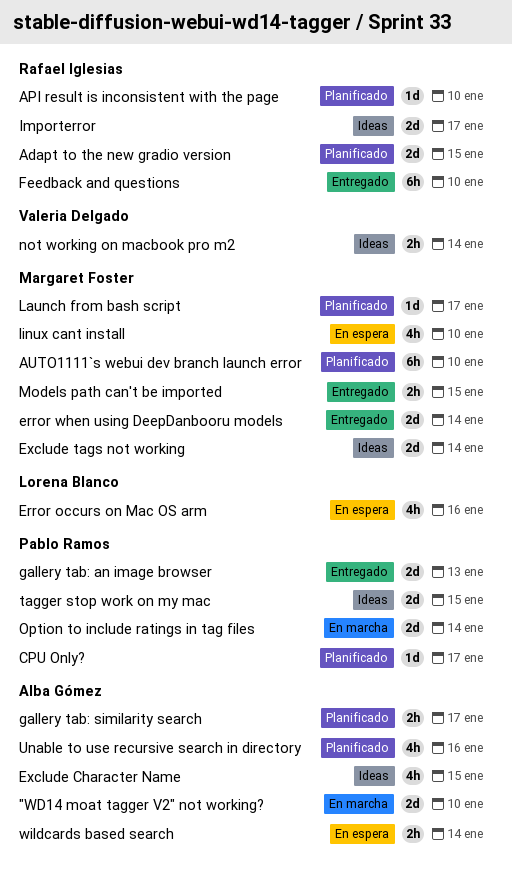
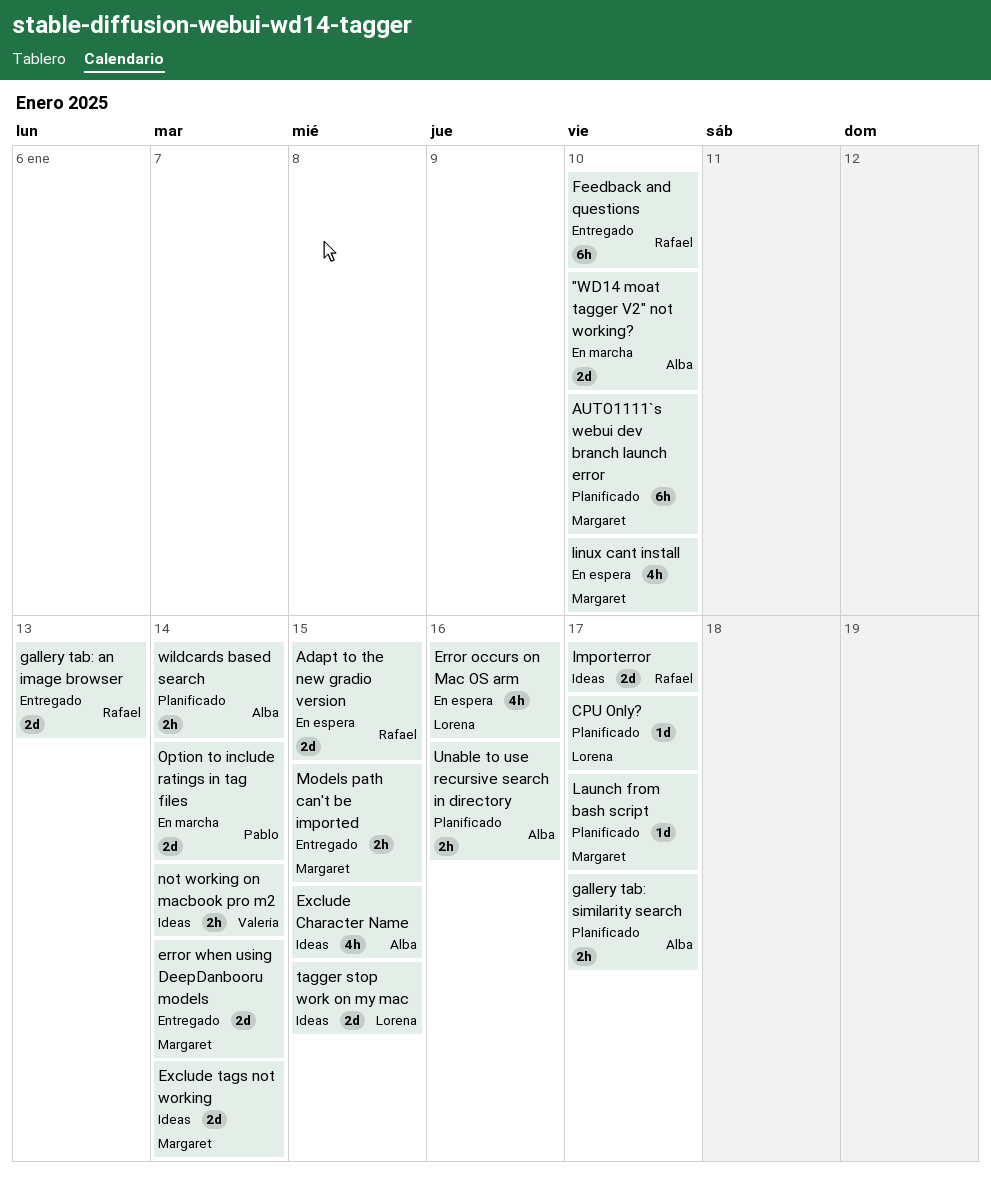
Adapt to the new gradio version, status: Planificado -> En espera
API result is inconsistent with the page: present -> none
CPU Only?, owner: Pablo Ramos -> Lorena Blanco
gallery tab: an image browser, owner: Pablo Ramos -> Rafael Iglesias
tagger stop work on my mac, owner: Pablo Ramos -> Lorena Blanco
Unable to use recursive search in directory, estimate: 4h -> 2h
wildcards based search, status: En espera -> Planificado

